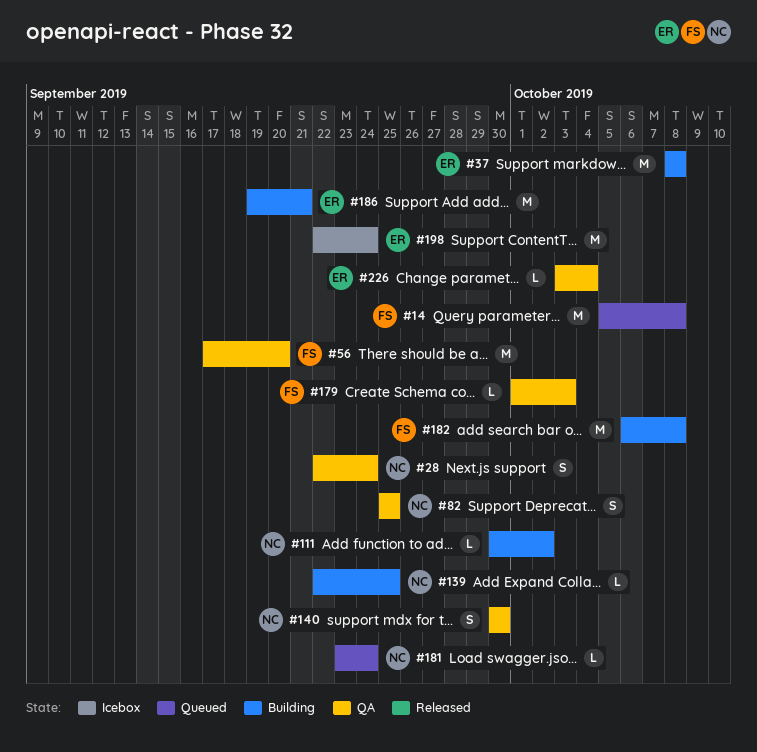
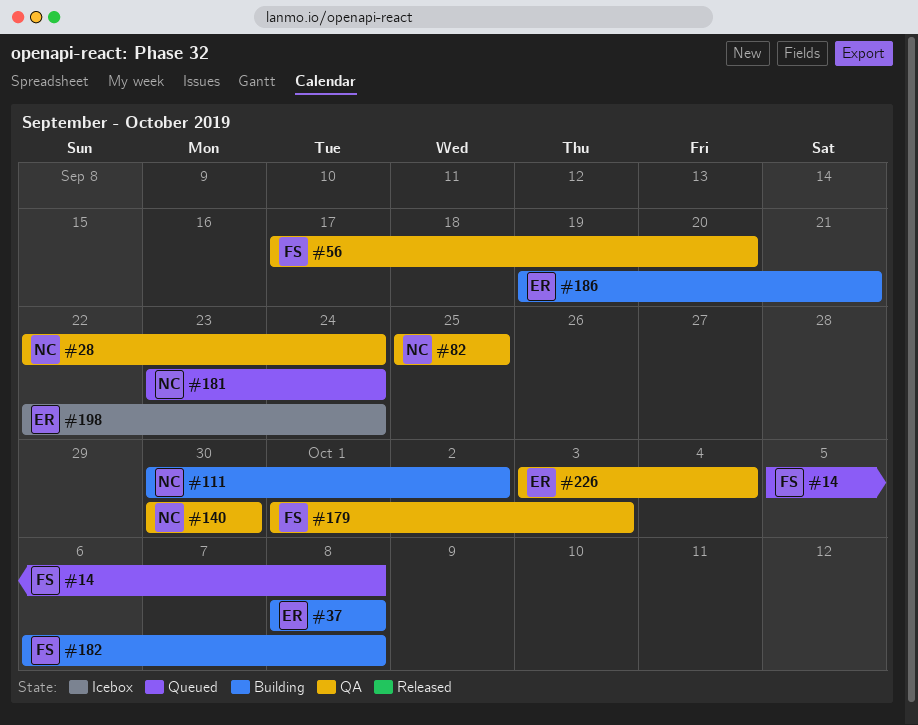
#139: present -> none

